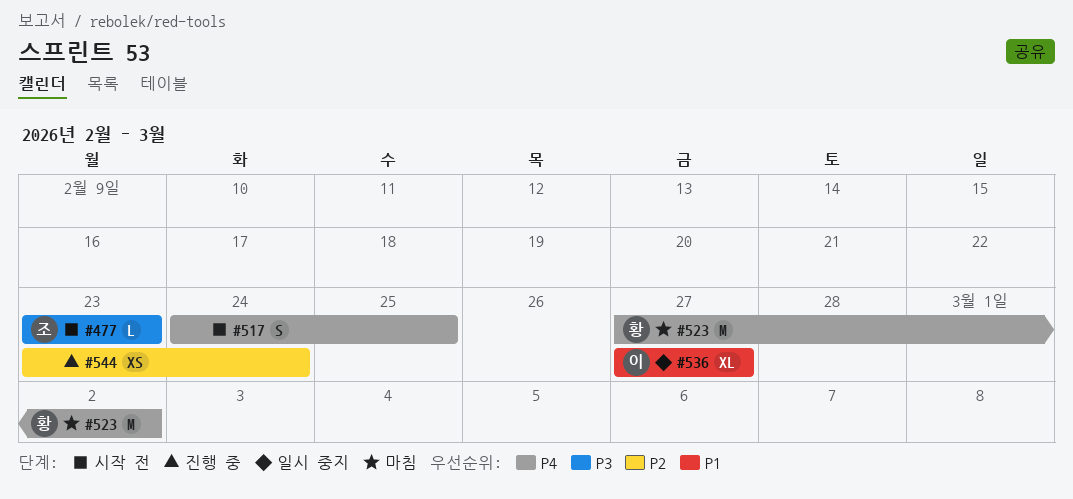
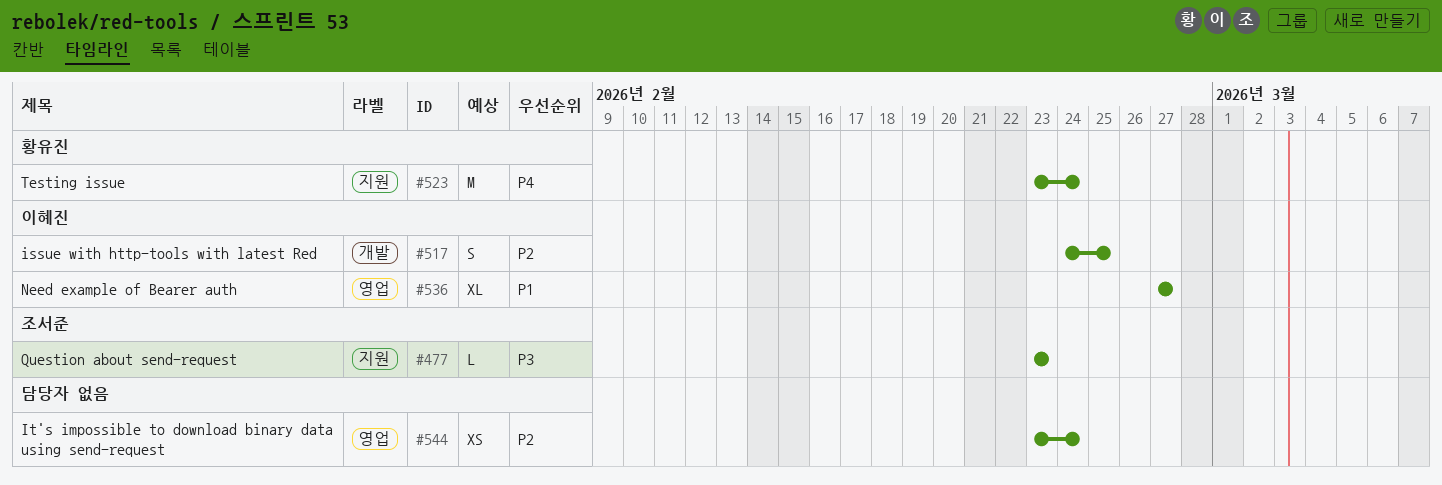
#517, owner: none -> 이혜진
#517, priority: P4 -> P2
#523, start: Feb 27 -> Feb 23
#523, due: Mar 2 -> Feb 24

